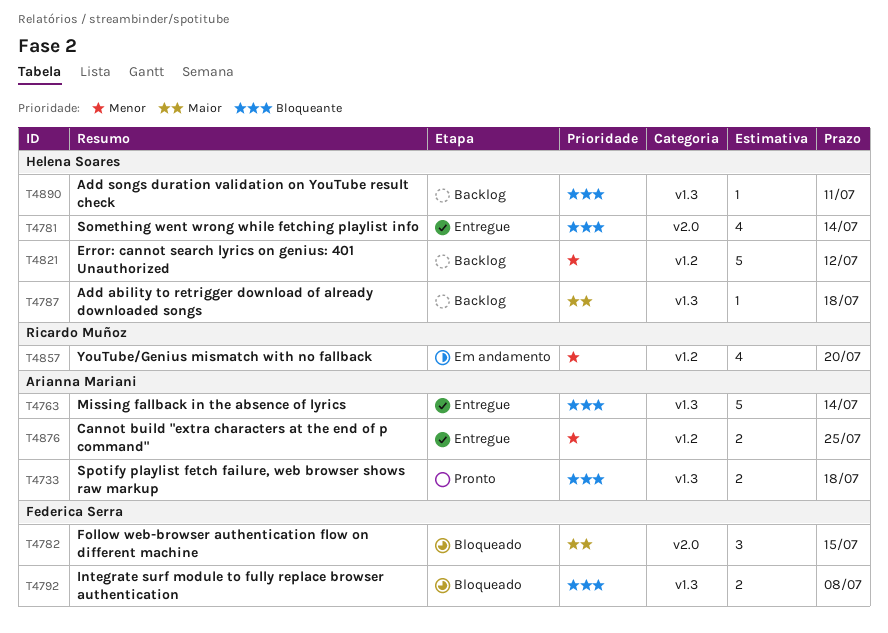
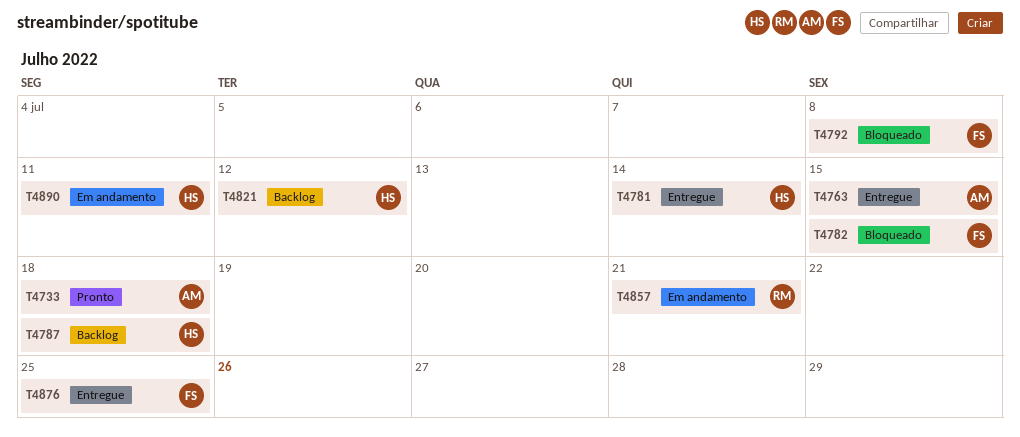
T4763, due: Jul 14 -> Jul 15
T4857, due: Jul 20 -> Jul 21
T4876, owner: Arianna Mariani -> Federica Serra
T4890, status: Backlog -> Em andamento

